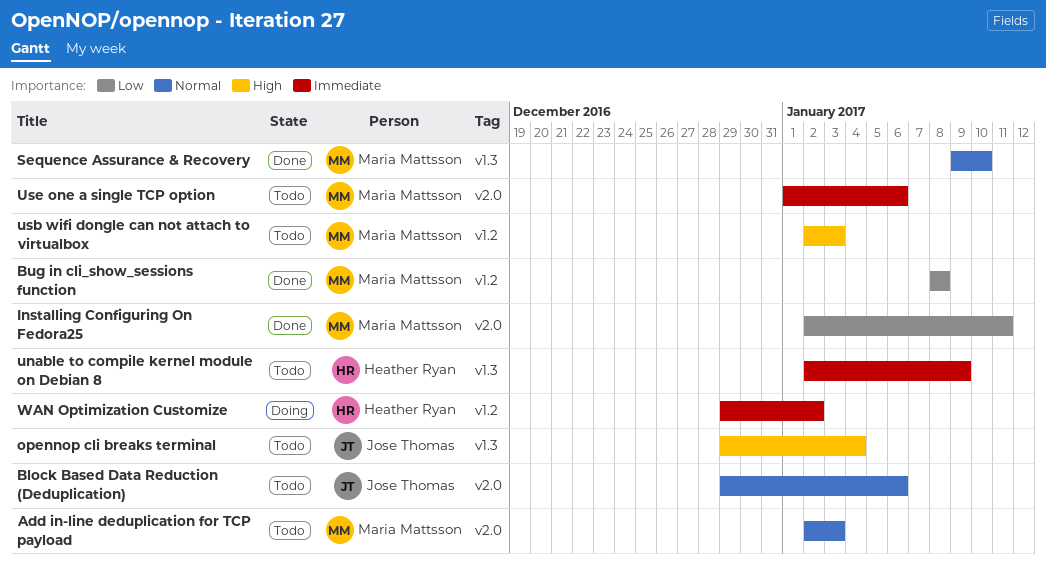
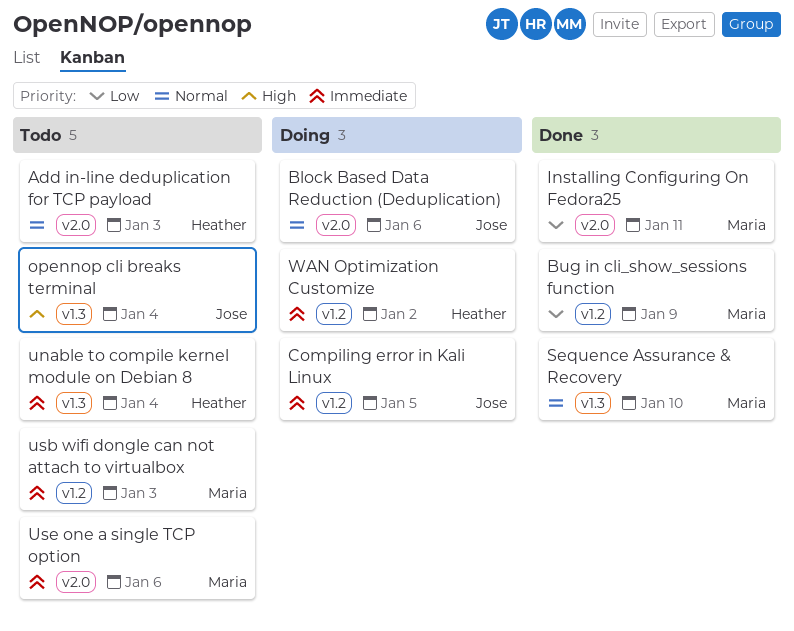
Add in-line deduplication for TCP payload, owner: Maria Mattsson -> Heather Ryan
Block Based Data Reduction (Deduplication), status: Todo -> Doing
Bug in cli_show_sessions function, due: Jan 8 -> Jan 9
Compiling error in Kali Linux: none -> present
unable to compile kernel module on Debian 8, due: Jan 9 -> Jan 4
usb wifi dongle can not attach to virtualbox, priority: High -> Immediate

